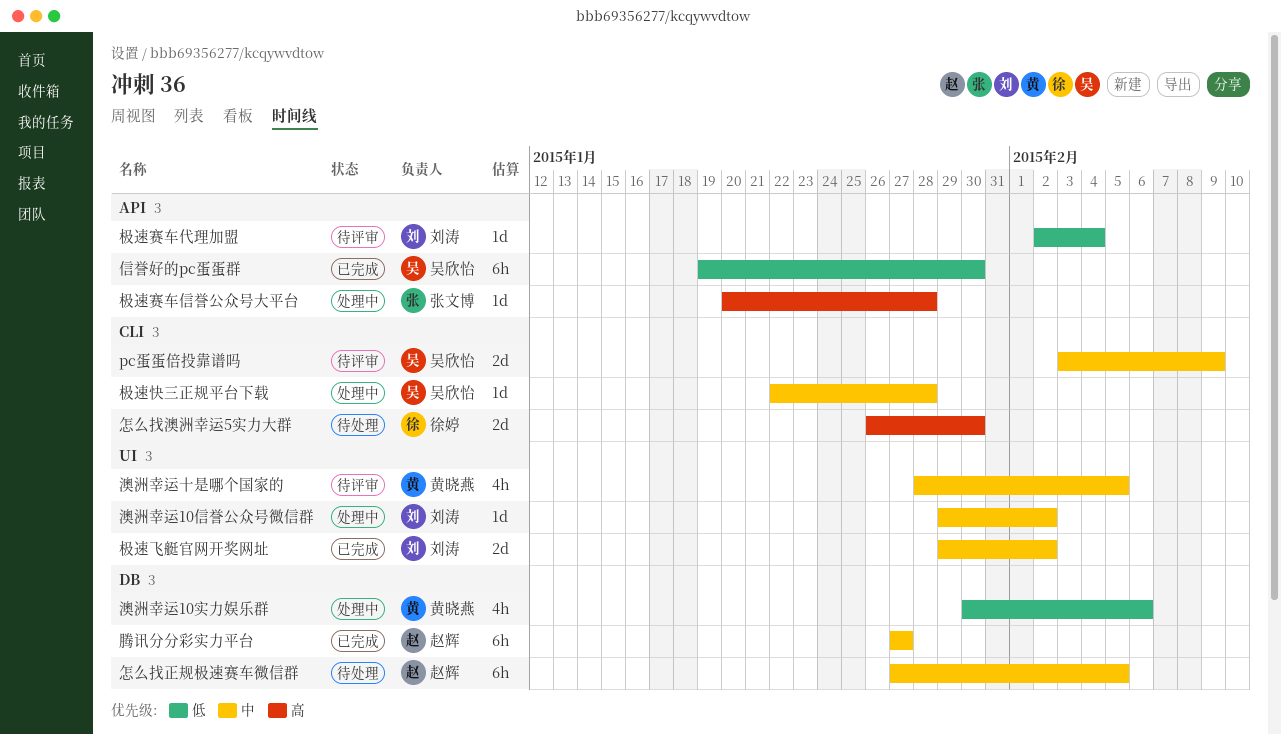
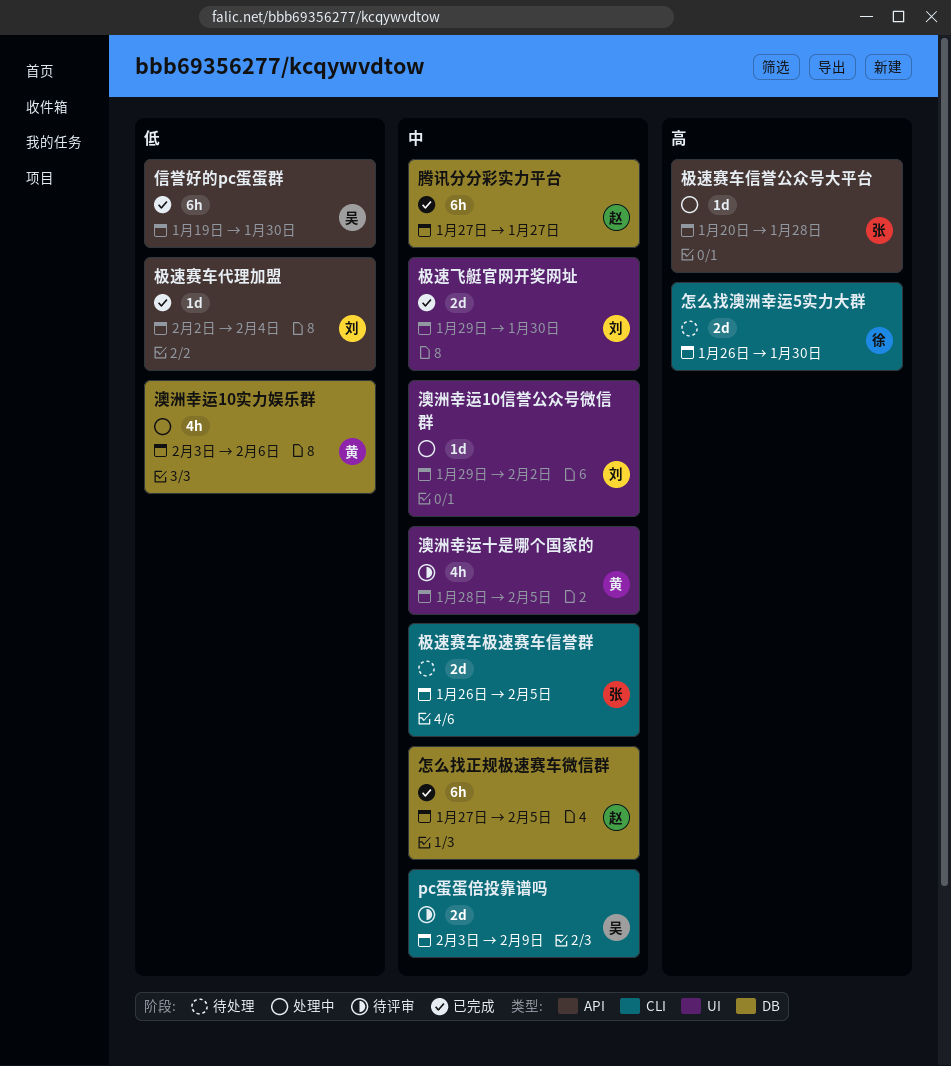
怎么找正规极速赛车微信群, status: 待处理 -> 已完成
极速快三正规平台下载: present -> none
极速赛车代理加盟, status: 待评审 -> 已完成
极速赛车极速赛车信誉群: none -> present
极速飞艇官网开奖网址, due: Feb 2 -> Jan 30
澳洲幸运10实力娱乐群, start: Jan 30 -> Feb 3

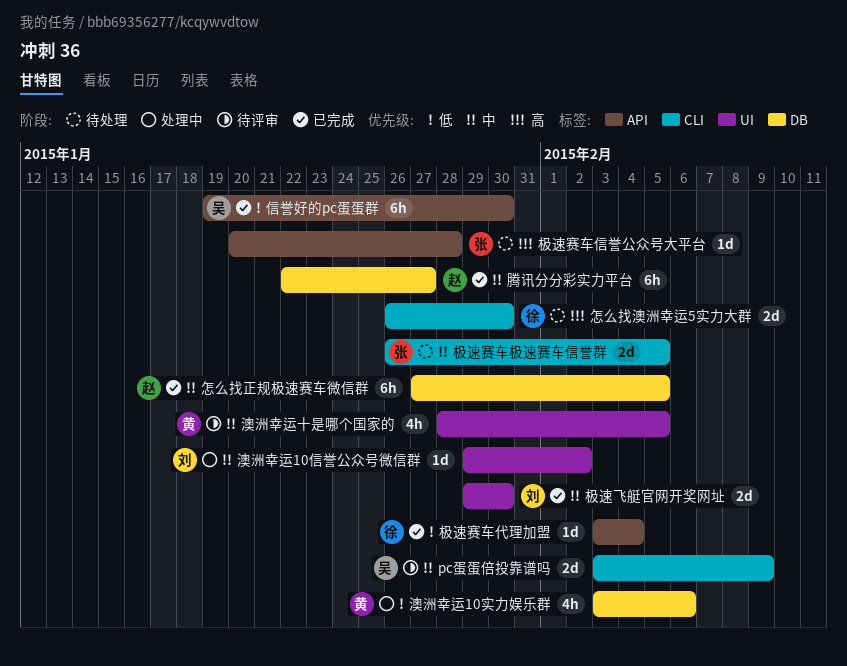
极速赛车代理加盟, owner: 刘 -> 徐
极速赛车代理加盟, start: Feb 2 -> Feb 3
极速赛车信誉公众号大平台, status: 处理中 -> 待处理
腾讯分分彩实力平台, start: Jan 27 -> Jan 22

